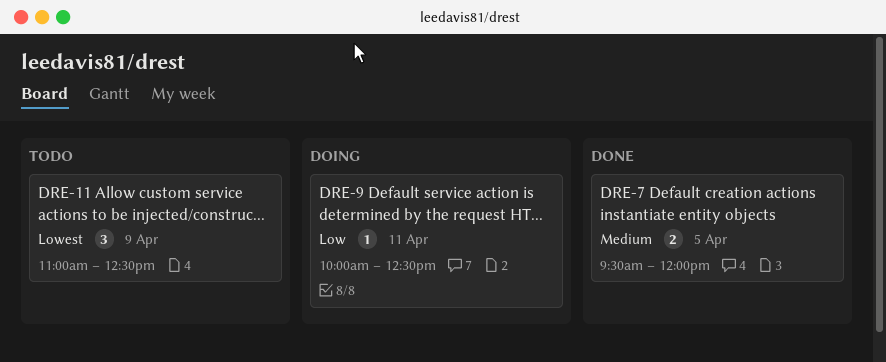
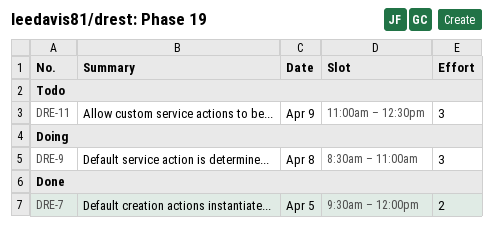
DRE-9, estimate: 1 -> 3
DRE-9, day: Apr 11 -> Apr 8
DRE-9, begins: 10:00 -> 08:30
DRE-9, ends: 12:30 -> 11:00

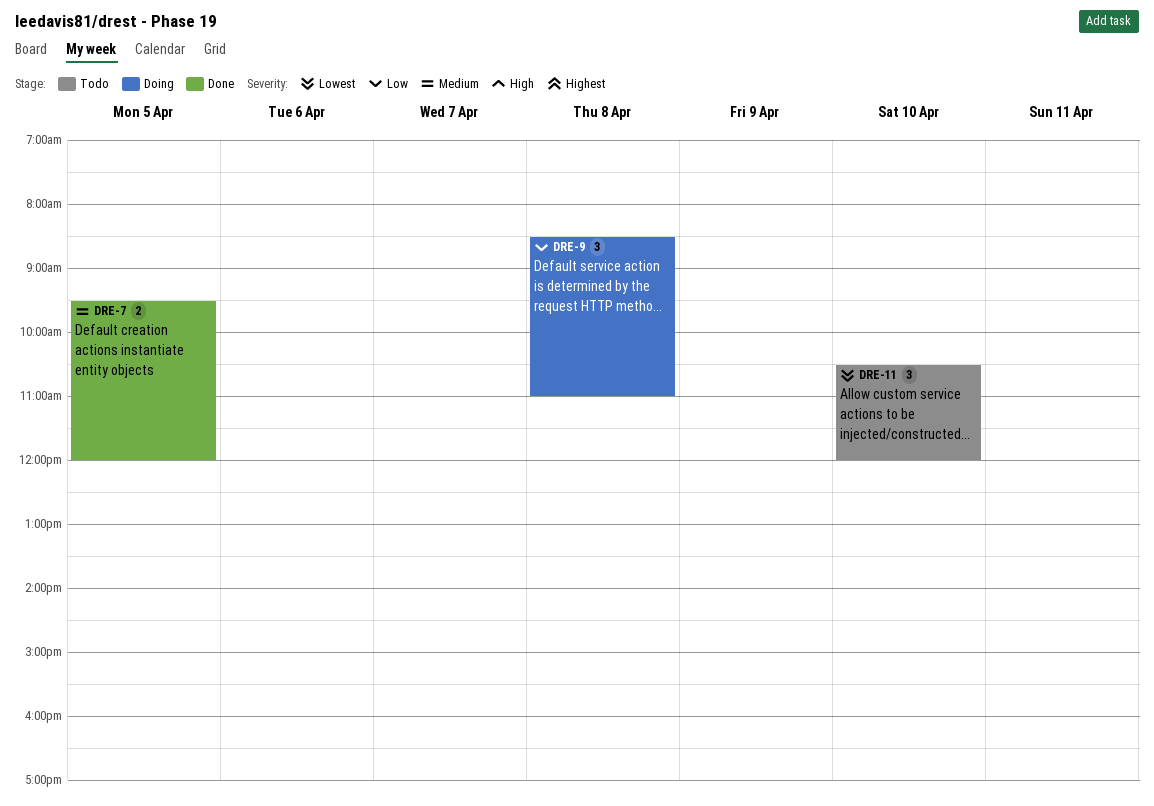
DRE-11, day: Apr 9 -> Apr 10
DRE-11, begins: 11:00 -> 10:30
DRE-11, ends: 12:30 -> 12:00

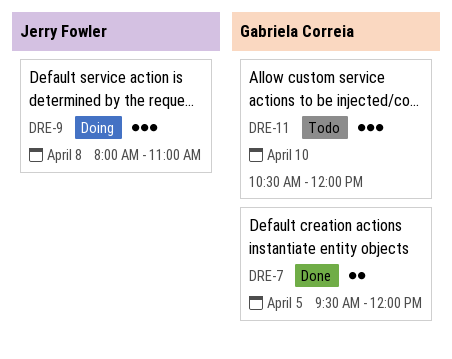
DRE-9, begins: 08:30 -> 08:00

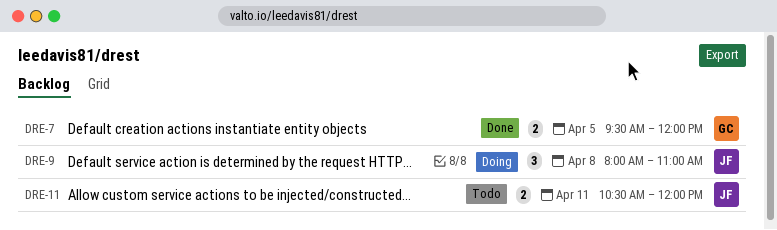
DRE-11, owner: Gabriela Correia -> Jerry Fowler
DRE-11, estimate: 3 -> 2
DRE-11, day: Apr 10 -> Apr 11

